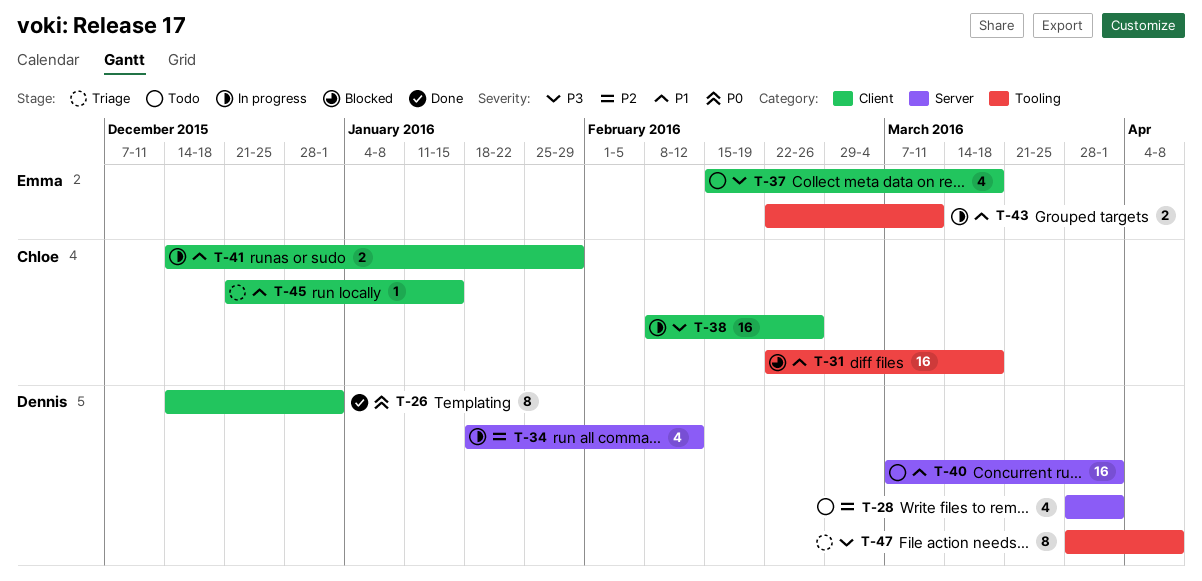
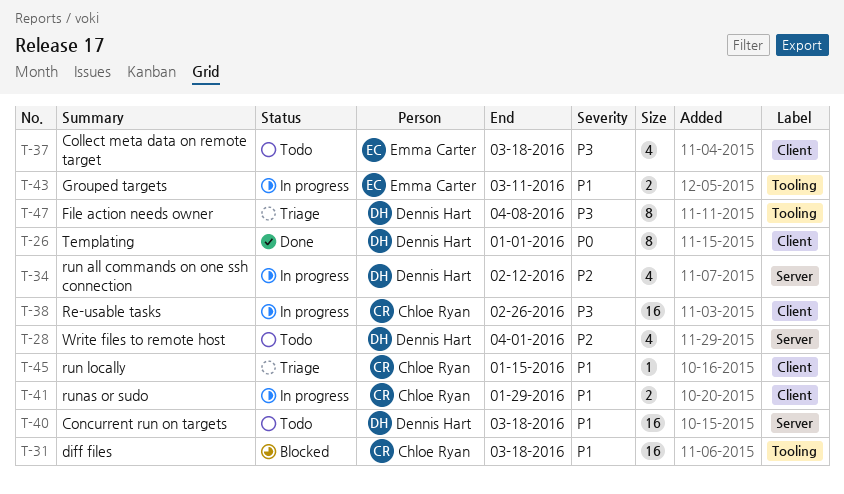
T-40, due: Apr 1 -> Mar 18

